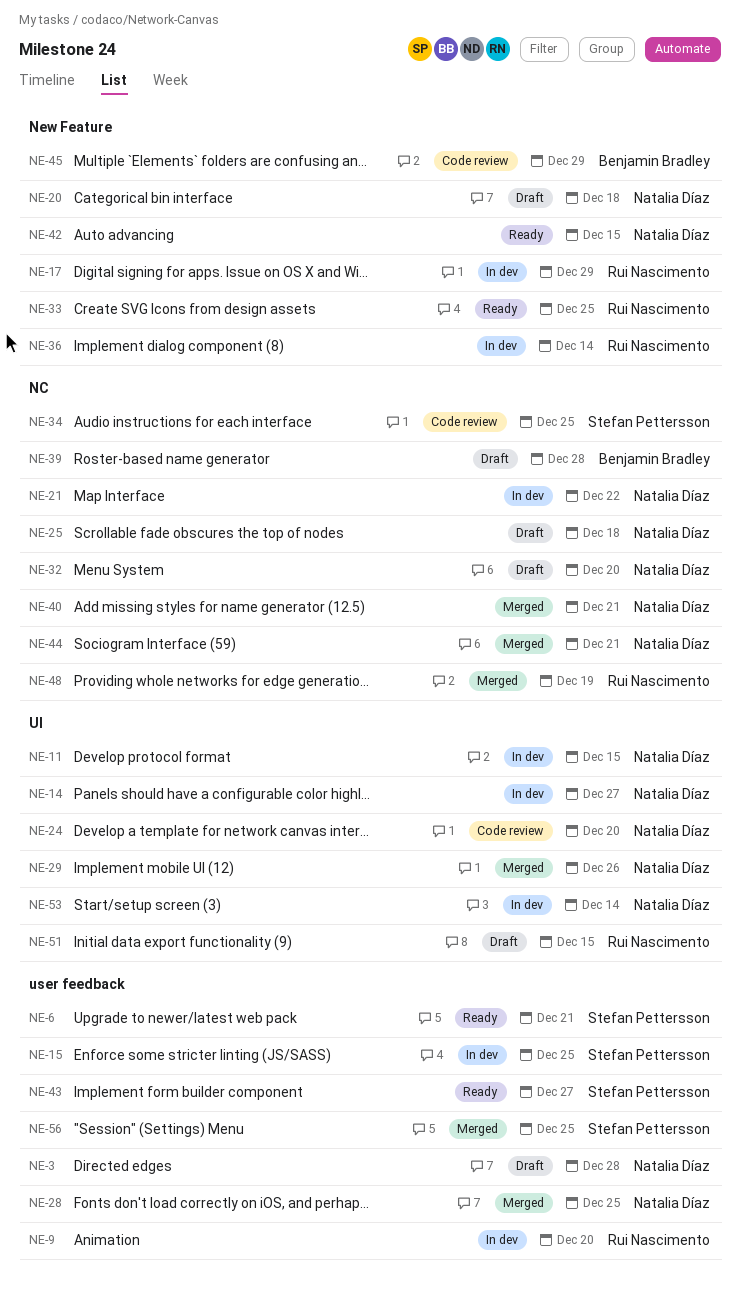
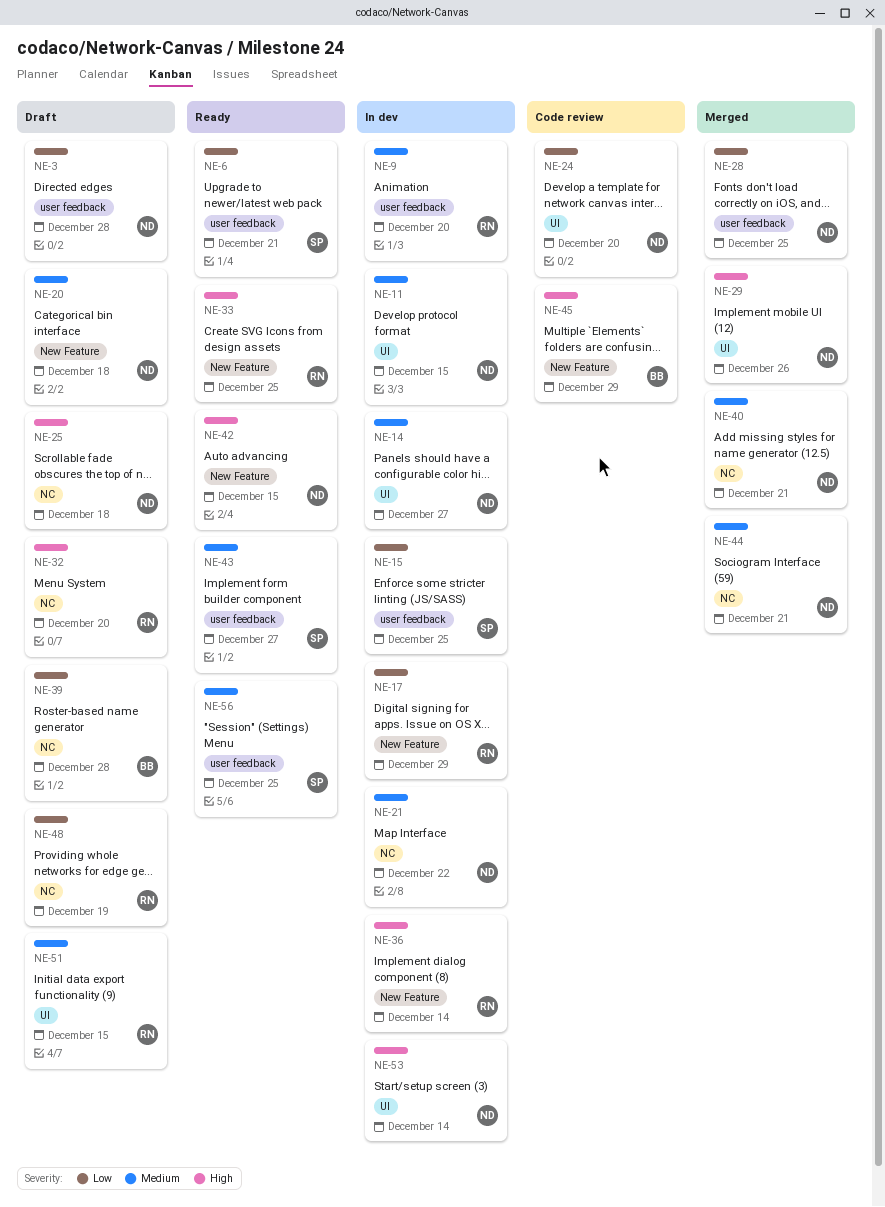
NE-32, owner: Natalia Díaz -> Rui Nascimento
NE-34: present -> none
NE-48, status: Merged -> Draft
NE-56, status: Merged -> Ready

